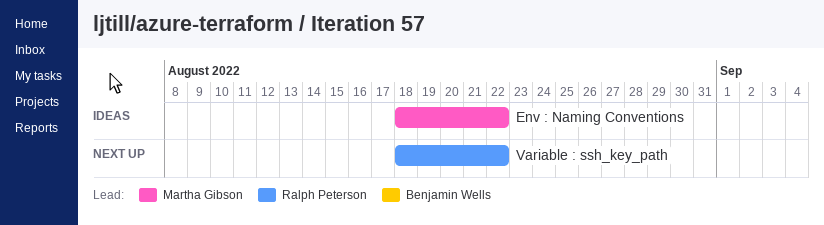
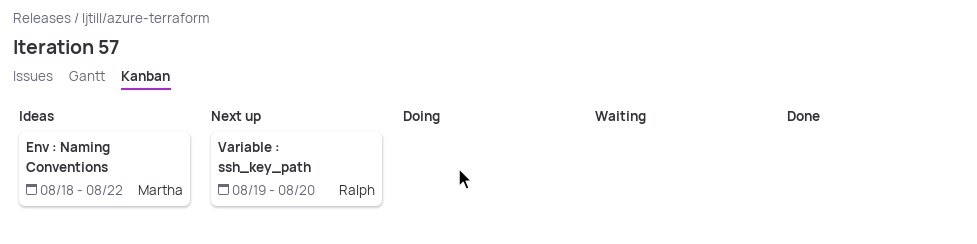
Variable : ssh_key_path, start: Aug 18 -> Aug 19
Variable : ssh_key_path, due: Aug 22 -> Aug 20

